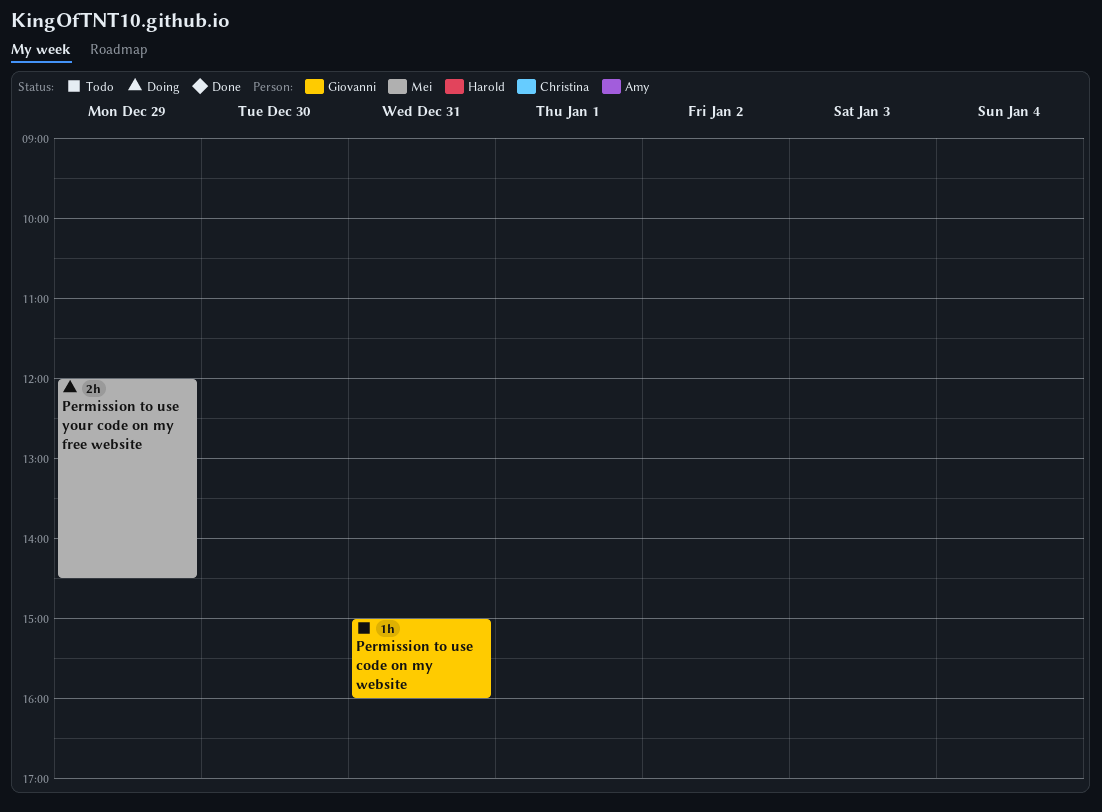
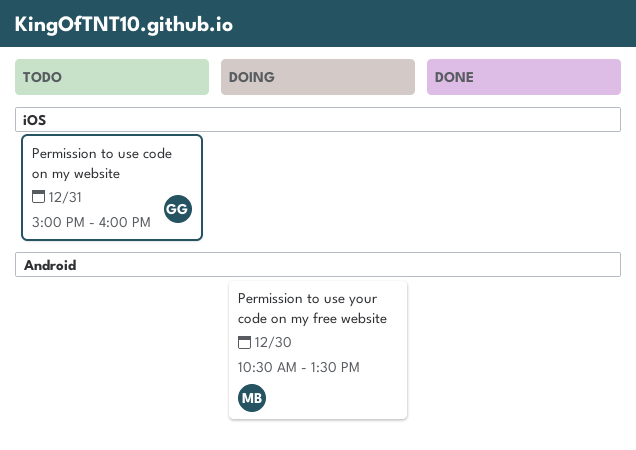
Permission to use your code on my free website, day: Dec 29 -> Dec 30
Permission to use your code on my free website, begins: 12:00 -> 10:30
Permission to use your code on my free website, ends: 14:30 -> 13:30

